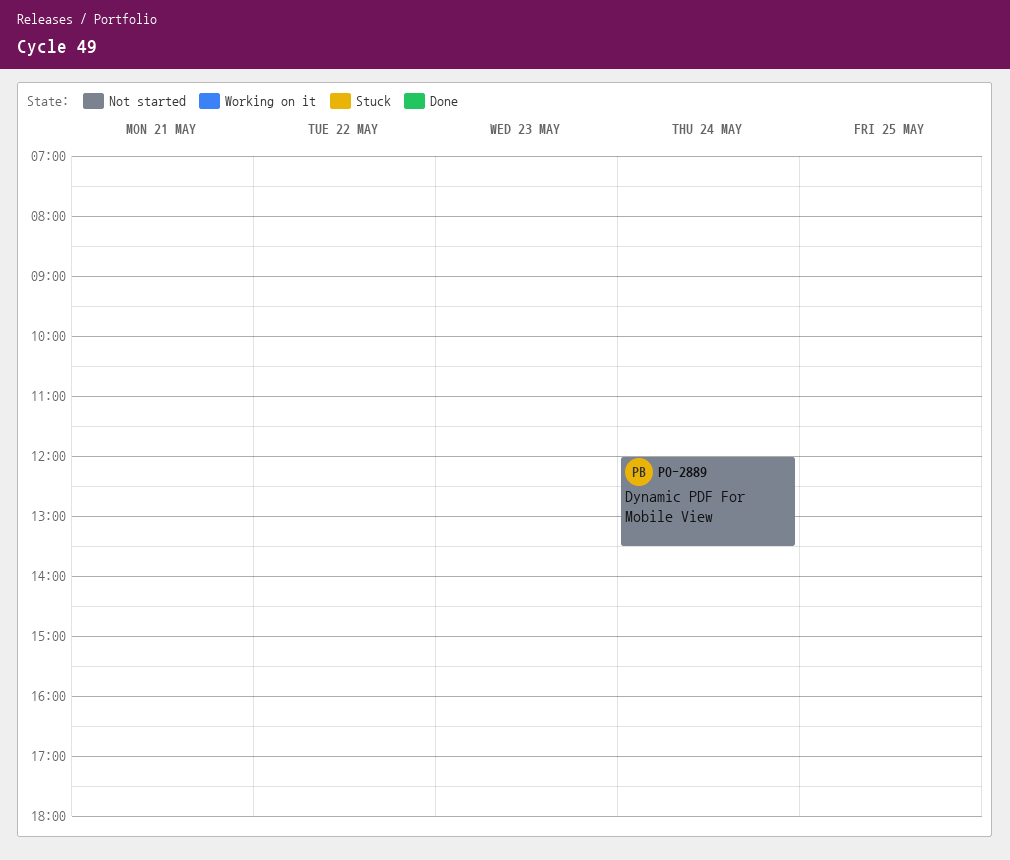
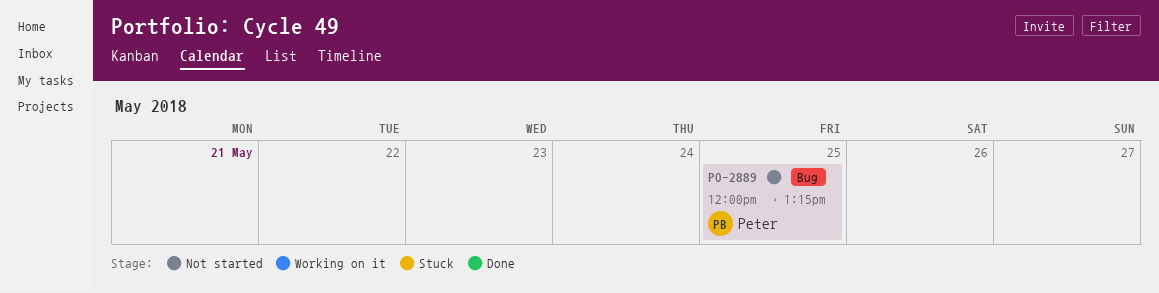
PO-2889, day: May 24 -> May 25
PO-2889, ends: 13:30 -> 13:15

